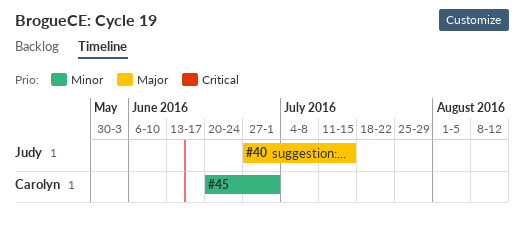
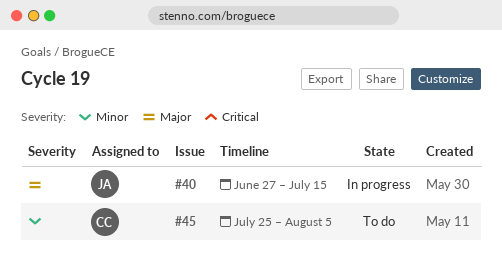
#45, start: Jun 20 -> Jul 25
#45, due: Jul 1 -> Aug 5

